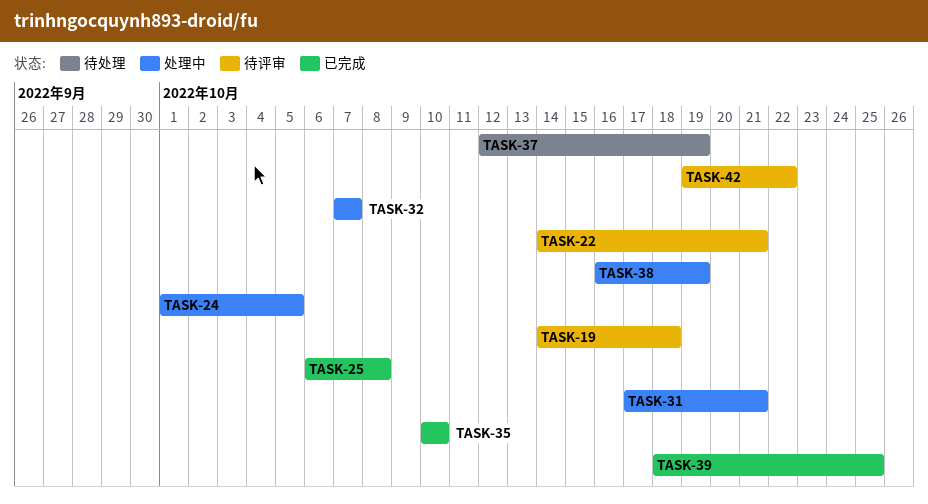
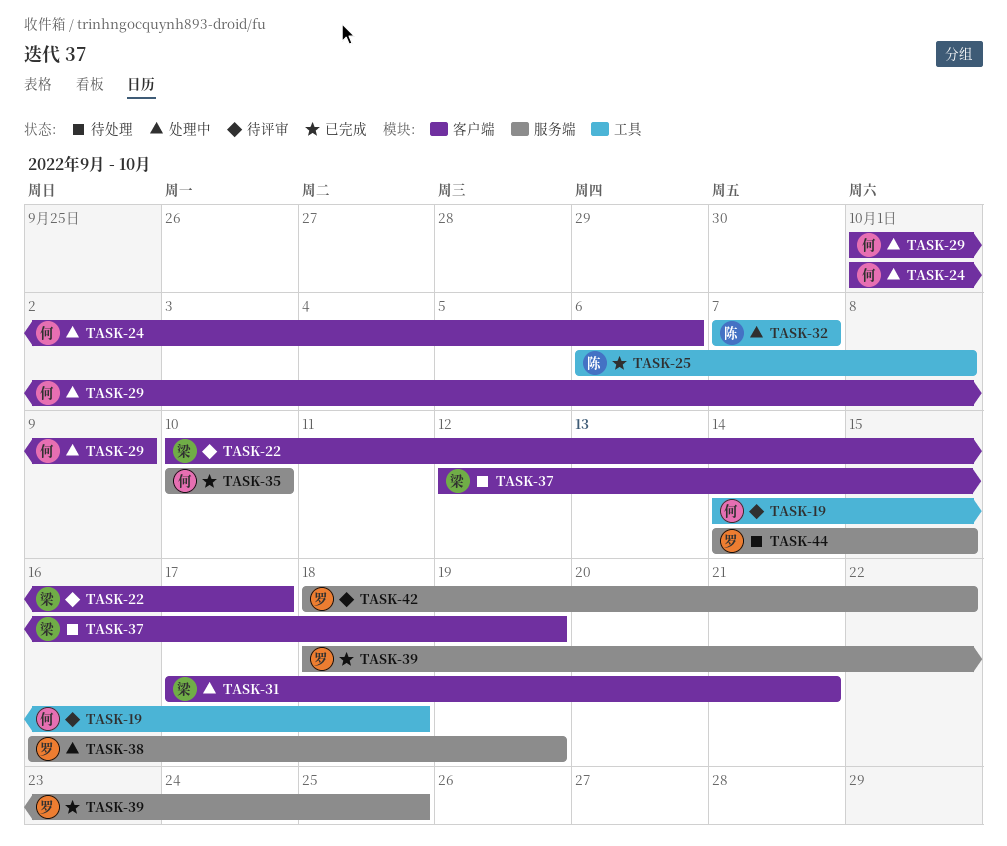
TASK-22, start: Oct 14 -> Oct 10
TASK-22, due: Oct 21 -> Oct 17
TASK-24, due: Oct 5 -> Oct 6
TASK-29: none -> present
TASK-42, start: Oct 19 -> Oct 18
TASK-44: none -> present

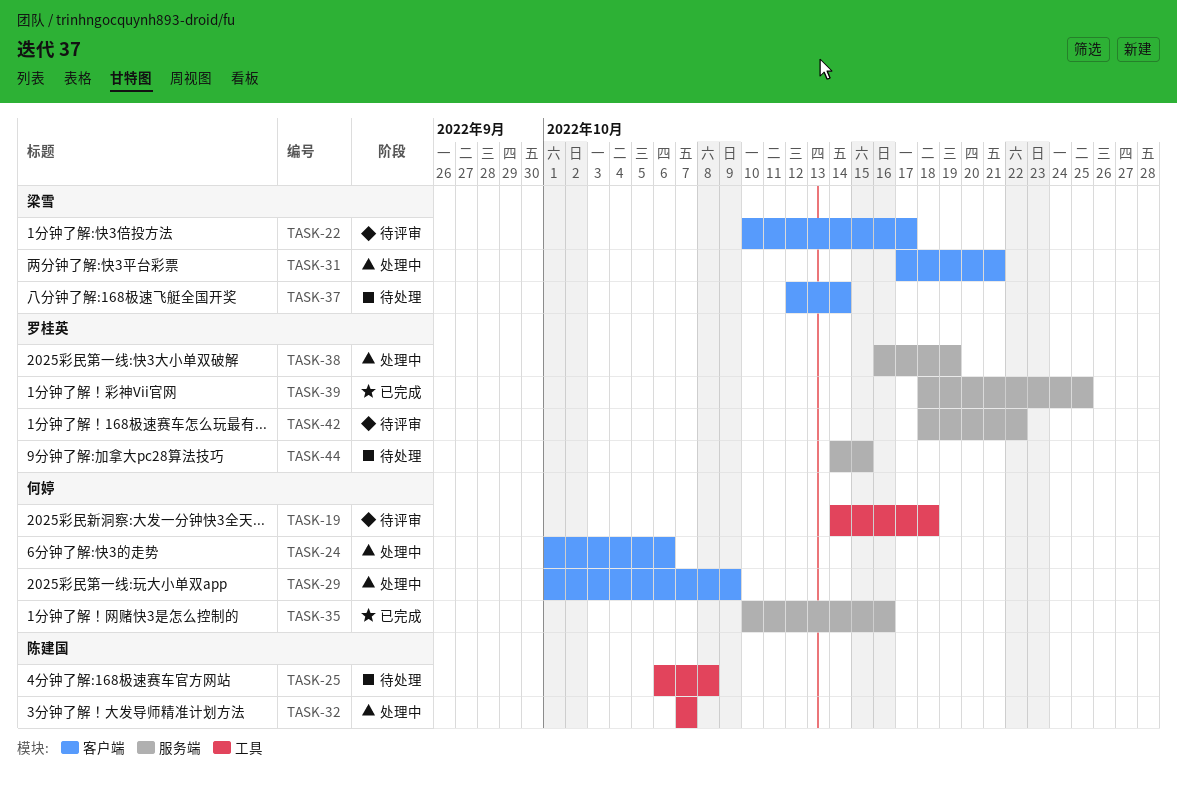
TASK-25, status: 已完成 -> 待处理
TASK-35, due: Oct 10 -> Oct 16
TASK-37, due: Oct 19 -> Oct 14

